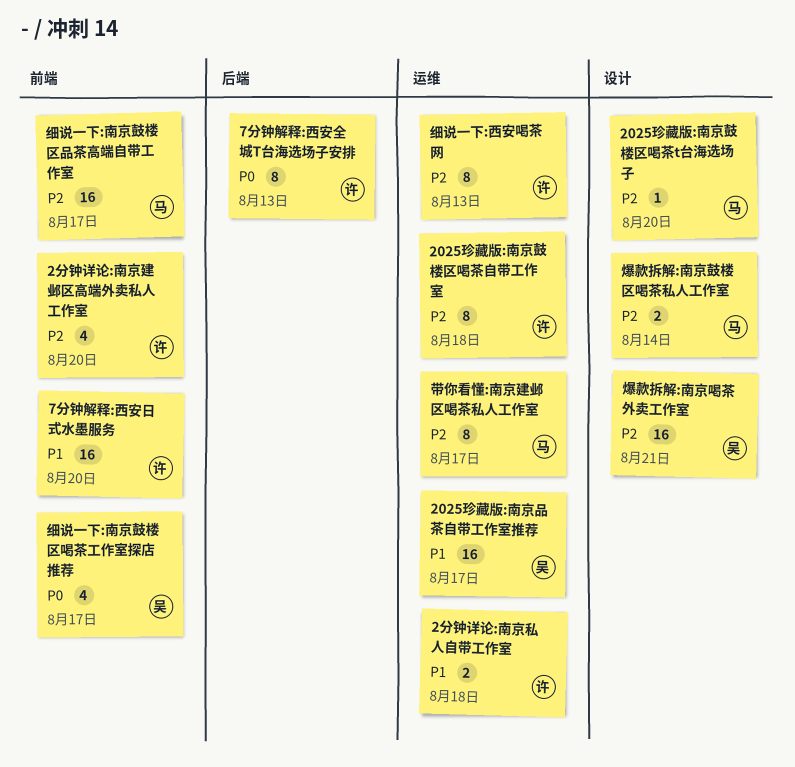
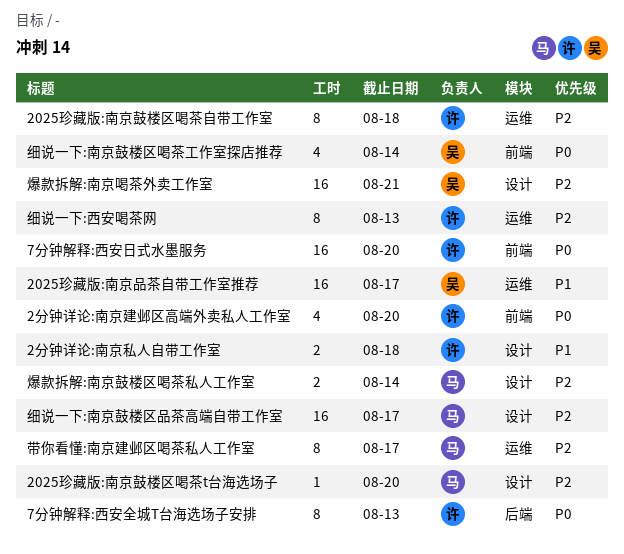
2分钟详论:南京建邺区高端外卖私人工作室, priority: P2 -> P0
2分钟详论:南京私人自带工作室, label: 运维 -> 设计
7分钟解释:西安日式水墨服务, priority: P1 -> P0
细说一下:南京鼓楼区品茶高端自带工作室, label: 前端 -> 设计
细说一下:南京鼓楼区喝茶工作室探店推荐, due: Aug 17 -> Aug 14

